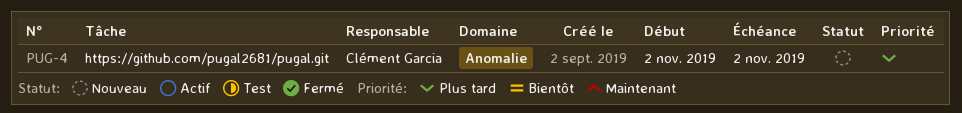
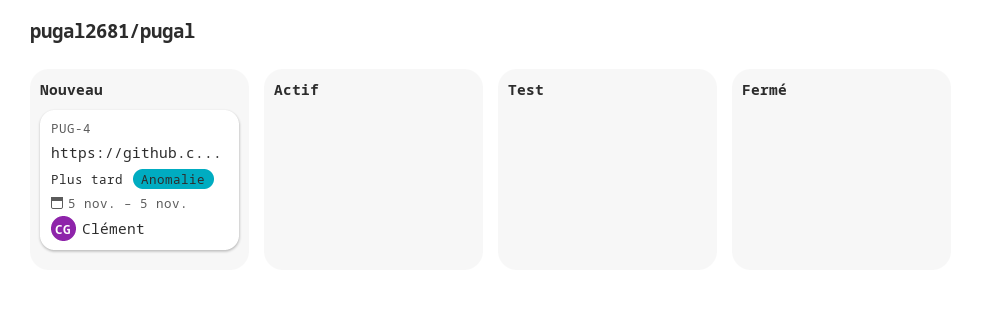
PUG-4, start: Nov 2 -> Nov 5
PUG-4, due: Nov 2 -> Nov 5

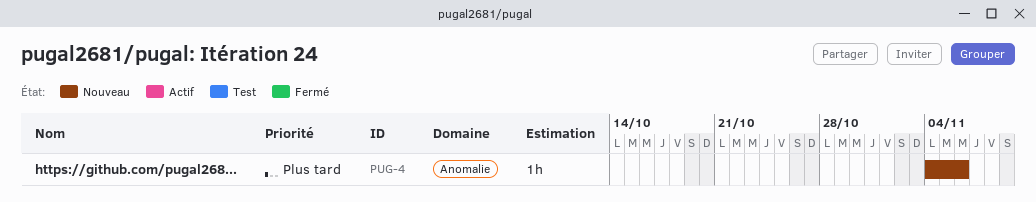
PUG-4, start: Nov 5 -> Nov 4
PUG-4, due: Nov 5 -> Nov 6

